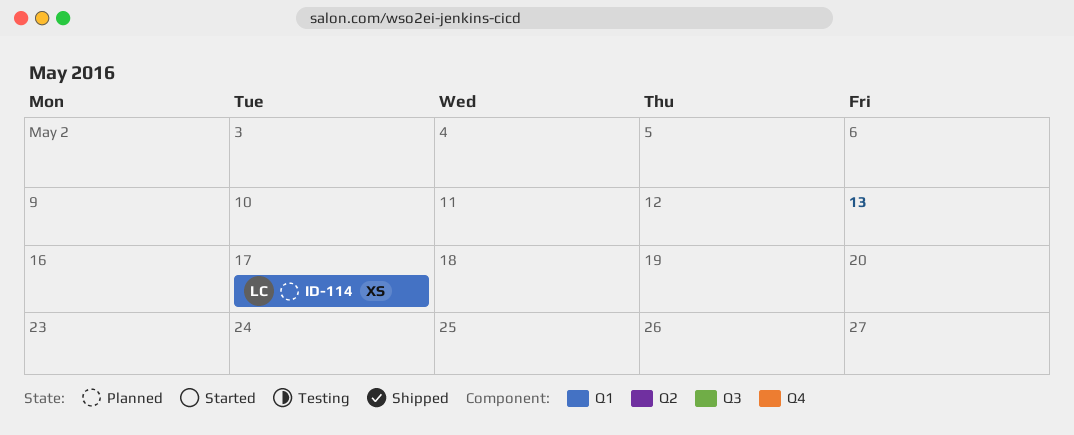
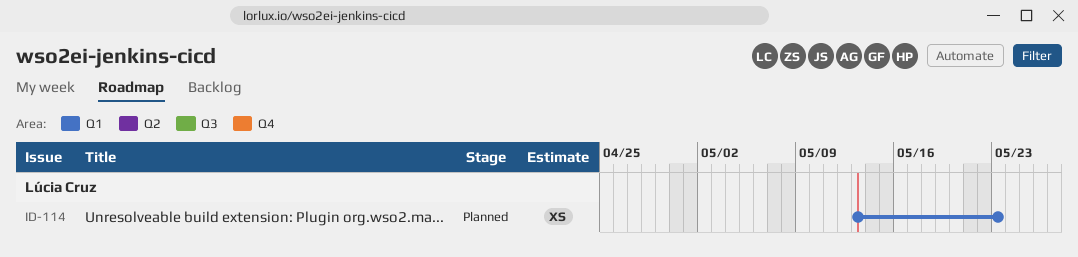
ID-114, start: May 17 -> May 13
ID-114, due: May 17 -> May 23

